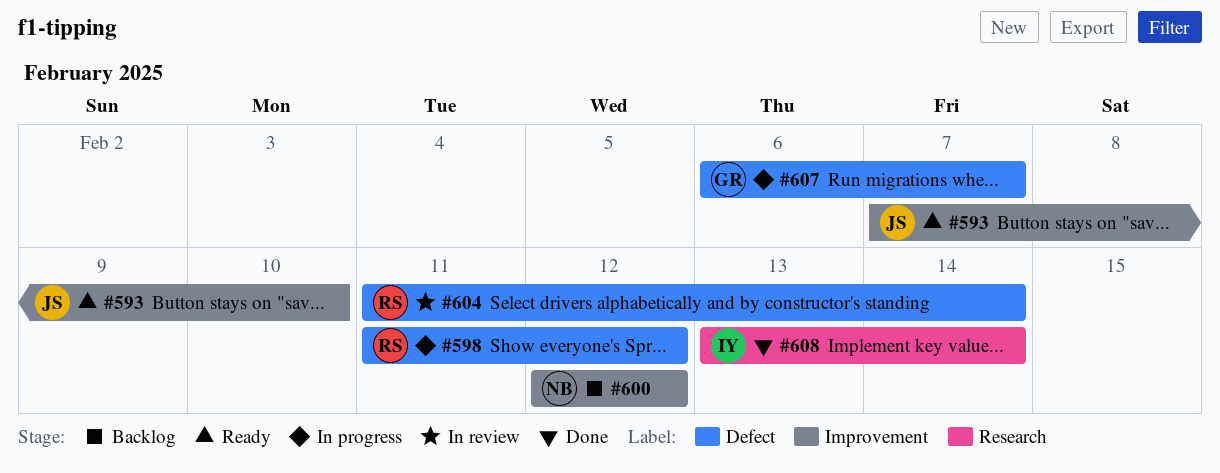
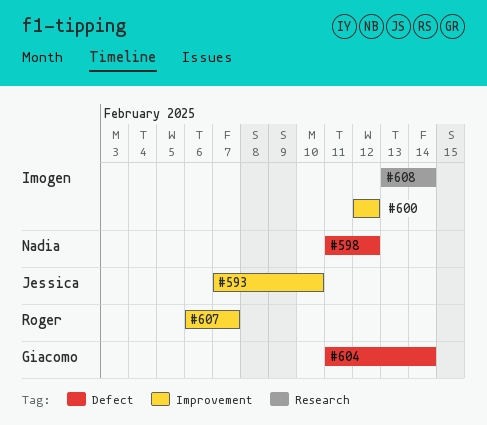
#598, owner: Roger -> Nadia
#600, owner: Nadia -> Imogen
#604, owner: Roger -> Giacomo
#607, owner: Giacomo -> Roger
#607, label: Defect -> Improvement

